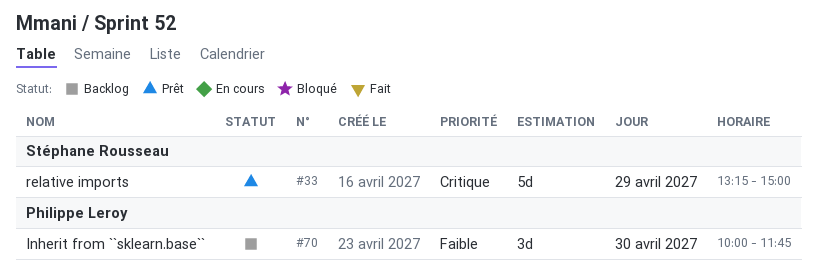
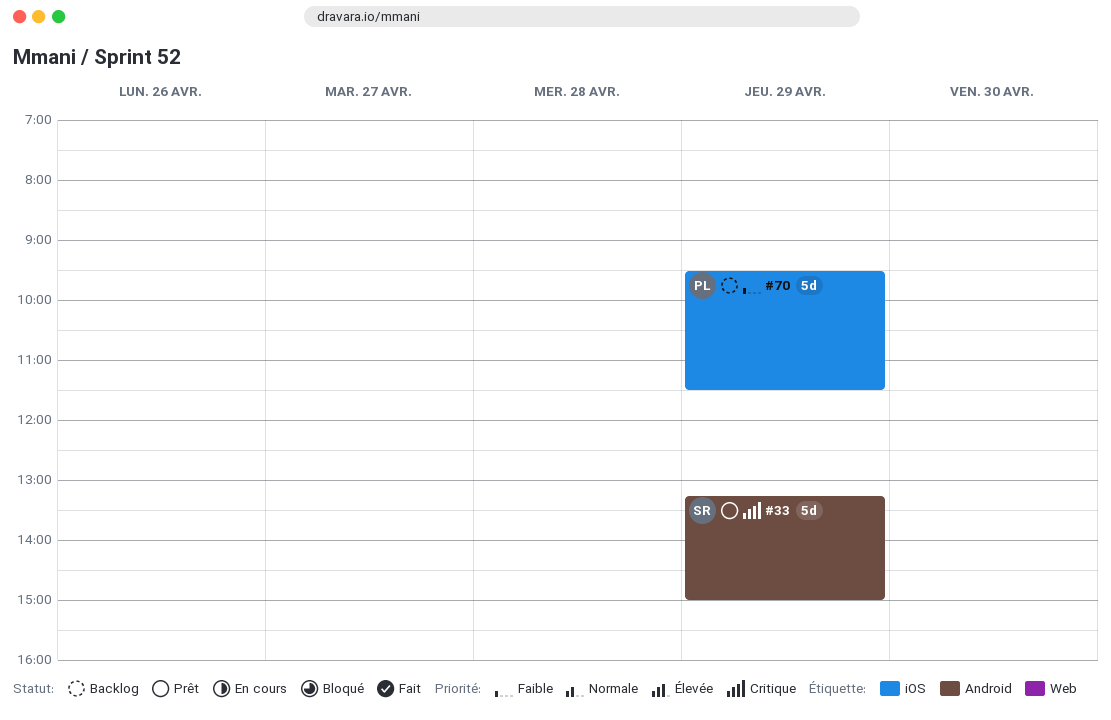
#70, estimate: 3d -> 5d
#70, day: Apr 30 -> Apr 29
#70, begins: 10:00 -> 09:30
#70, ends: 11:45 -> 11:30

